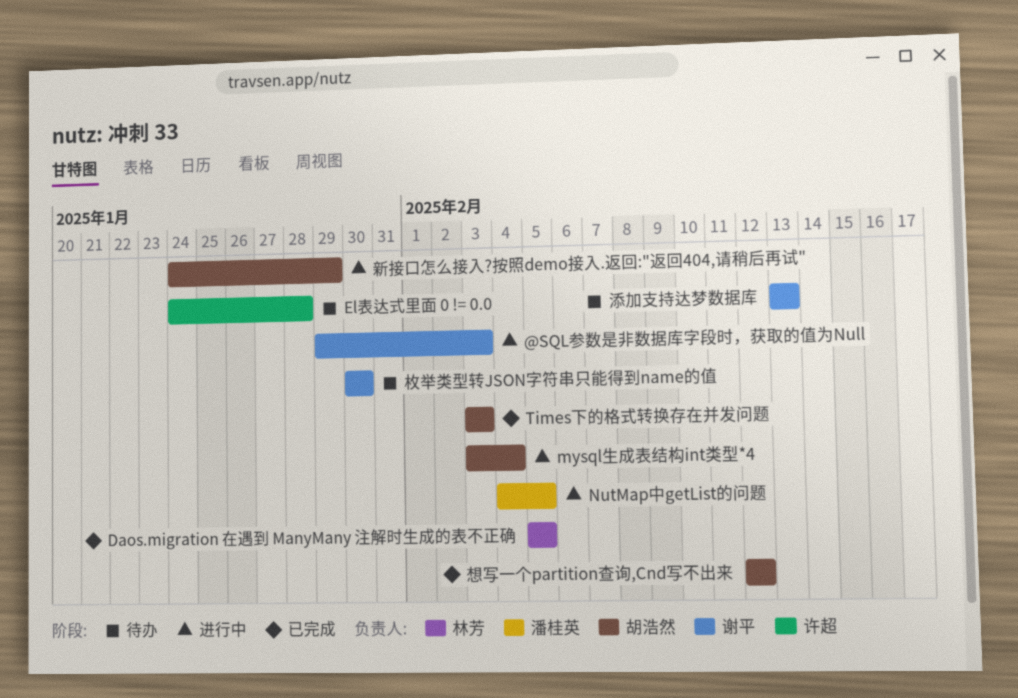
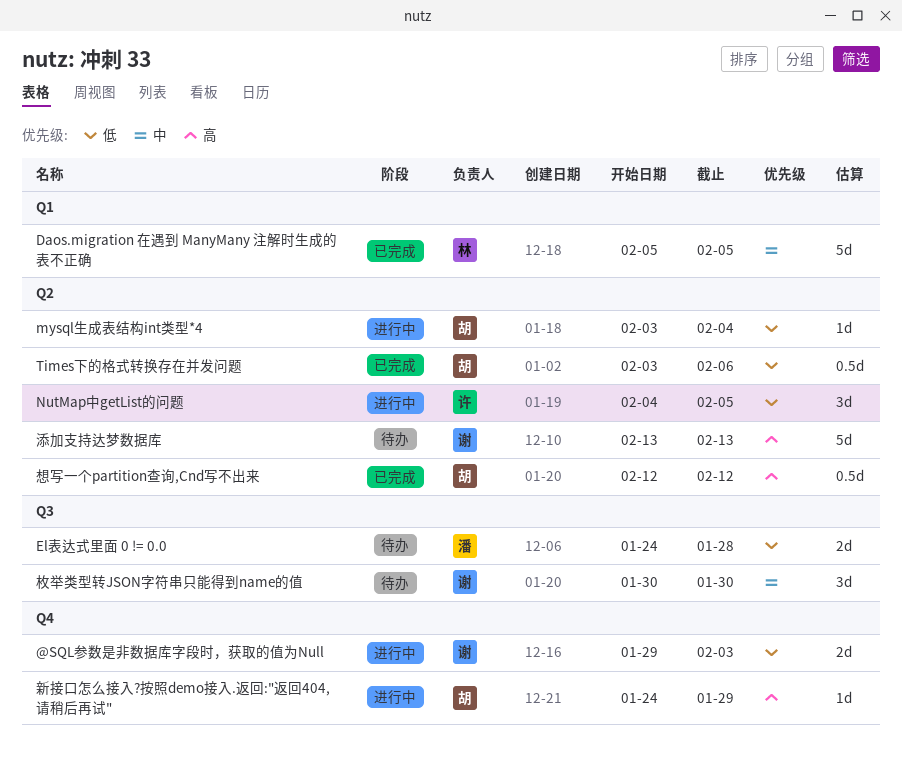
El表达式里面 0 != 0.0, owner: 许超 -> 潘桂英
NutMap中getList的问题, owner: 潘桂英 -> 许超
Times下的格式转换存在并发问题, due: Feb 3 -> Feb 6

